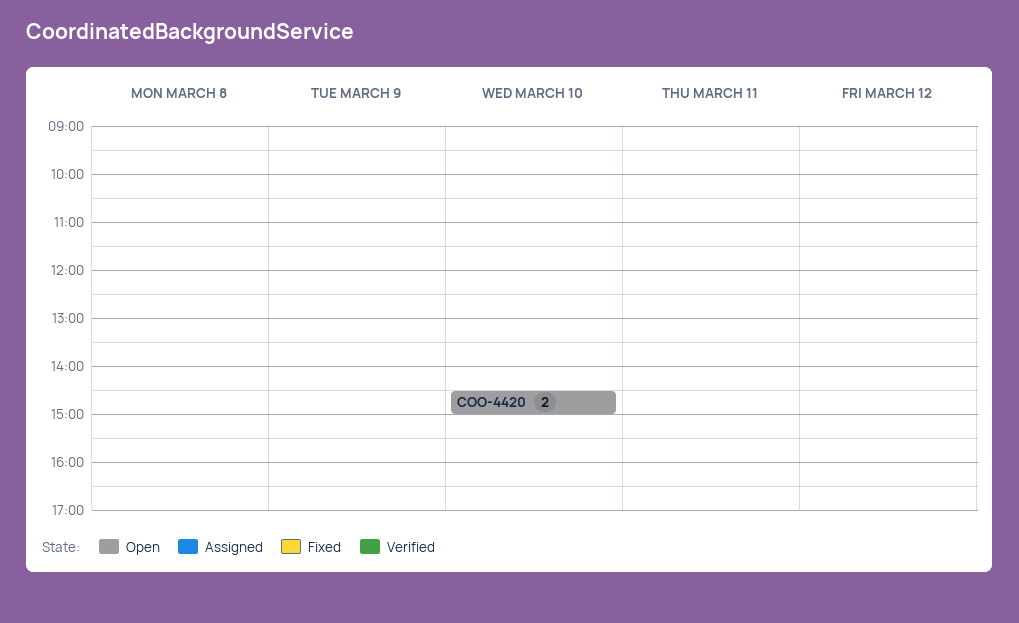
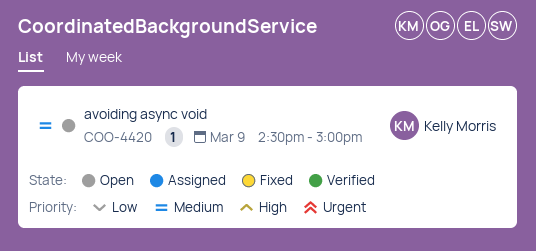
COO-4420, estimate: 2 -> 1
COO-4420, day: Mar 10 -> Mar 9

